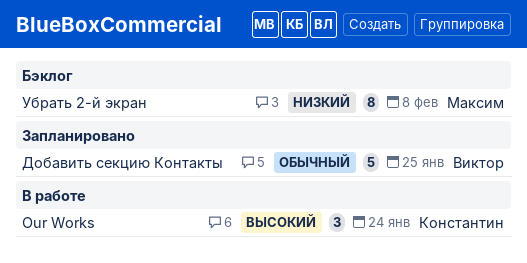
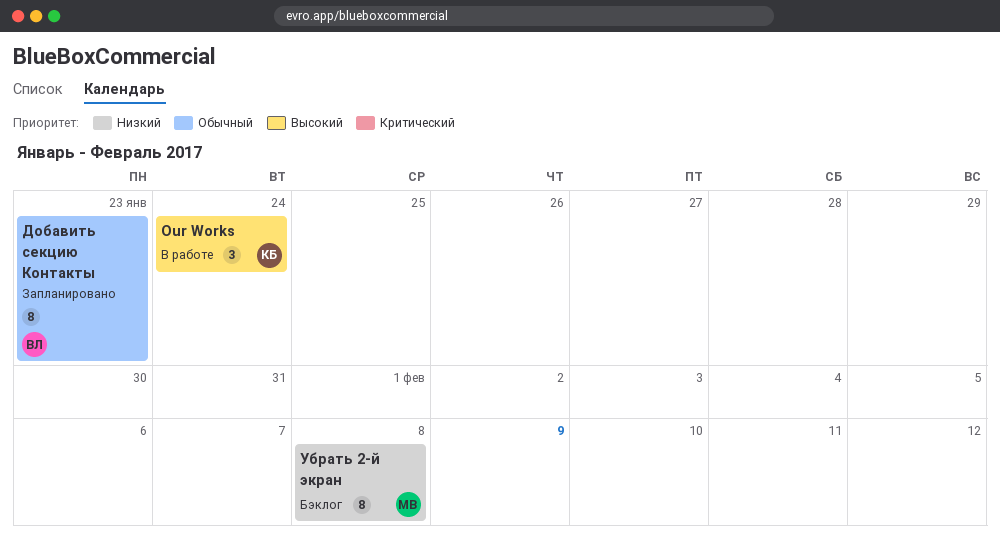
Добавить секцию Контакты, estimate: 5 -> 8
Добавить секцию Контакты, due: Jan 25 -> Jan 23

